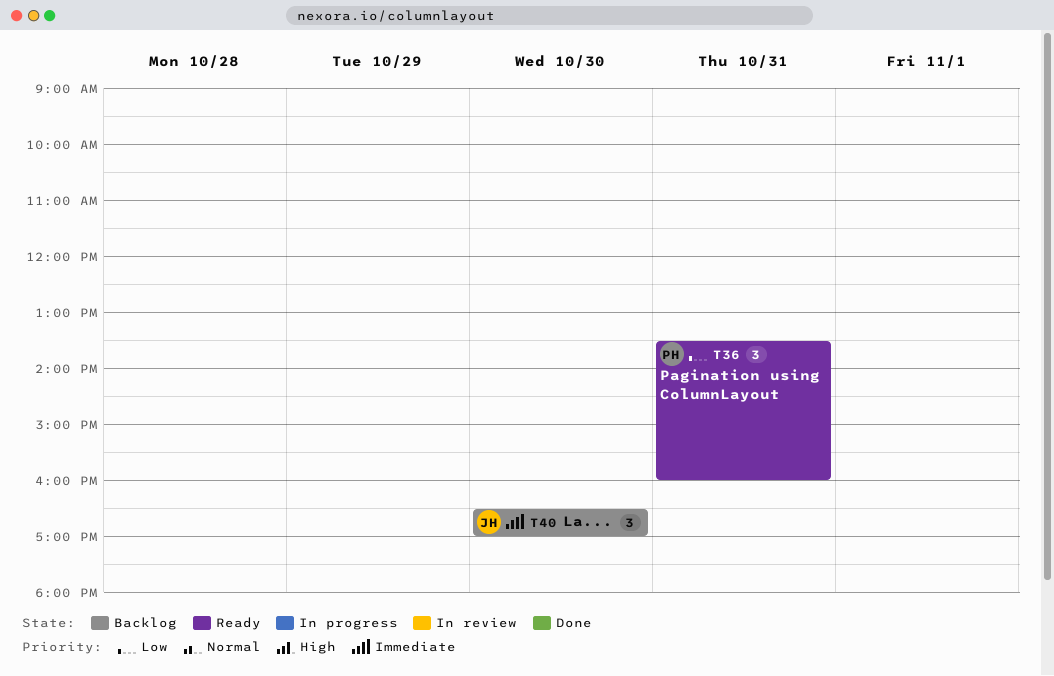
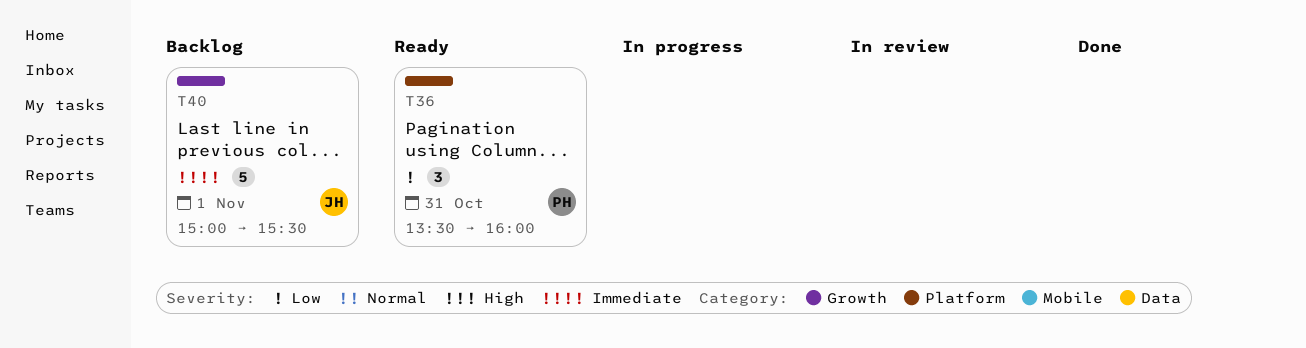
T40, estimate: 3 -> 5
T40, day: Oct 30 -> Nov 1
T40, begins: 16:30 -> 15:00
T40, ends: 17:00 -> 15:30

